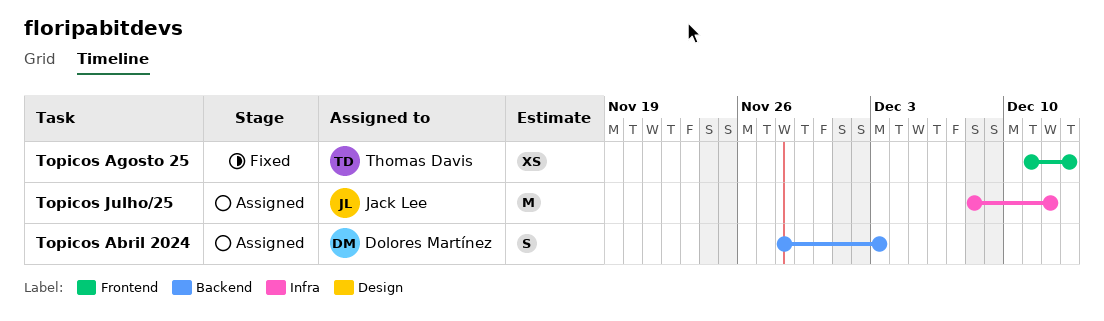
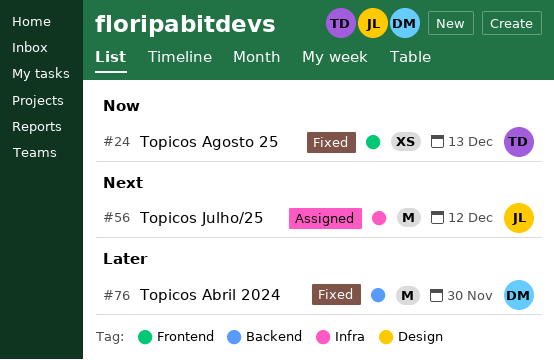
Topicos Abril 2024, status: Assigned -> Fixed
Topicos Abril 2024, estimate: S -> M
Topicos Abril 2024, due: Dec 3 -> Nov 30

